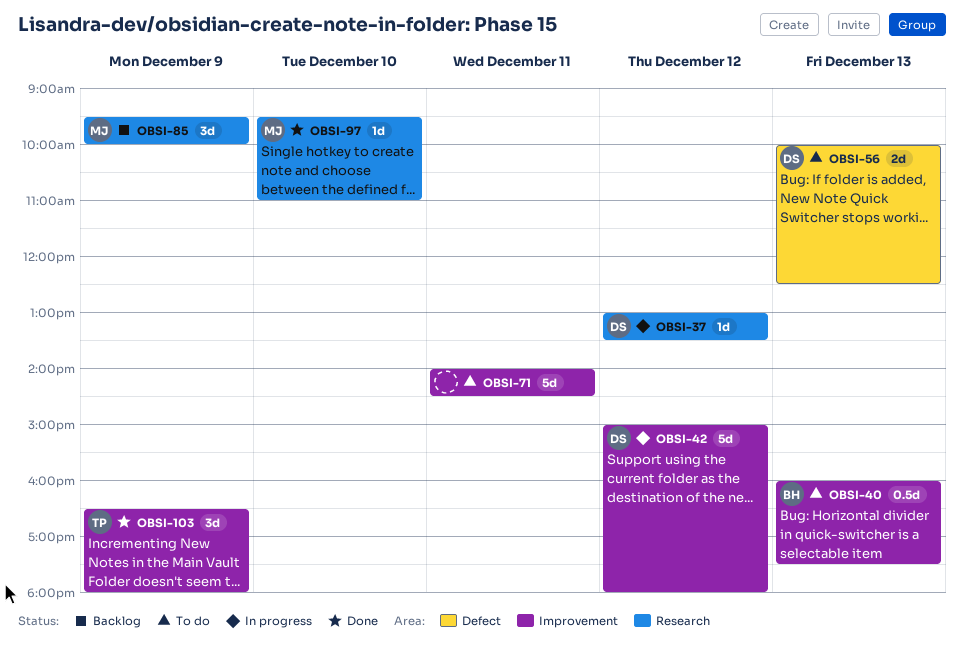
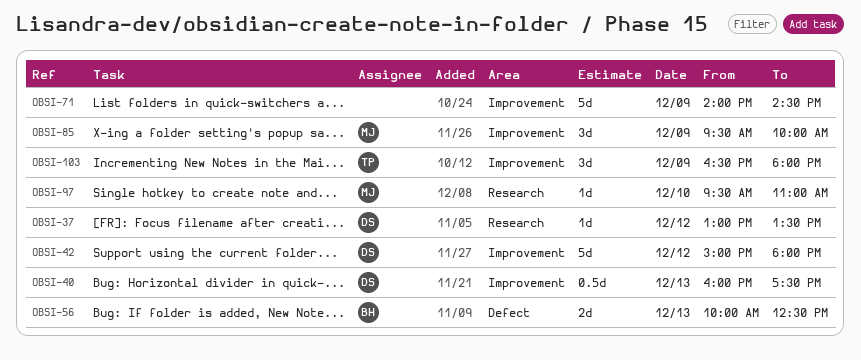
OBSI-40, owner: BH -> DS
OBSI-56, owner: DS -> BH
OBSI-71, day: Dec 11 -> Dec 9
OBSI-85, label: Research -> Improvement

